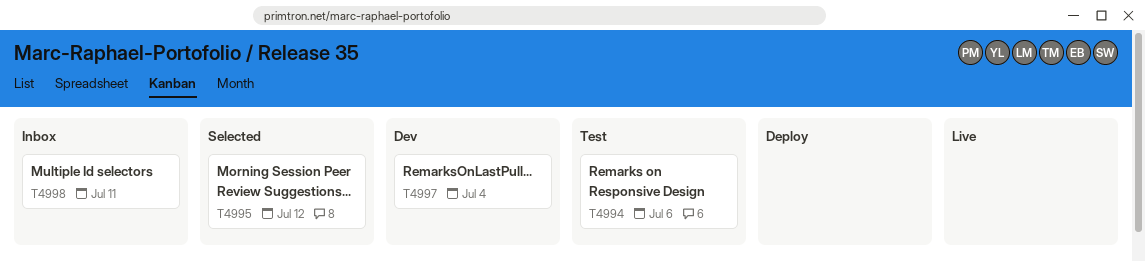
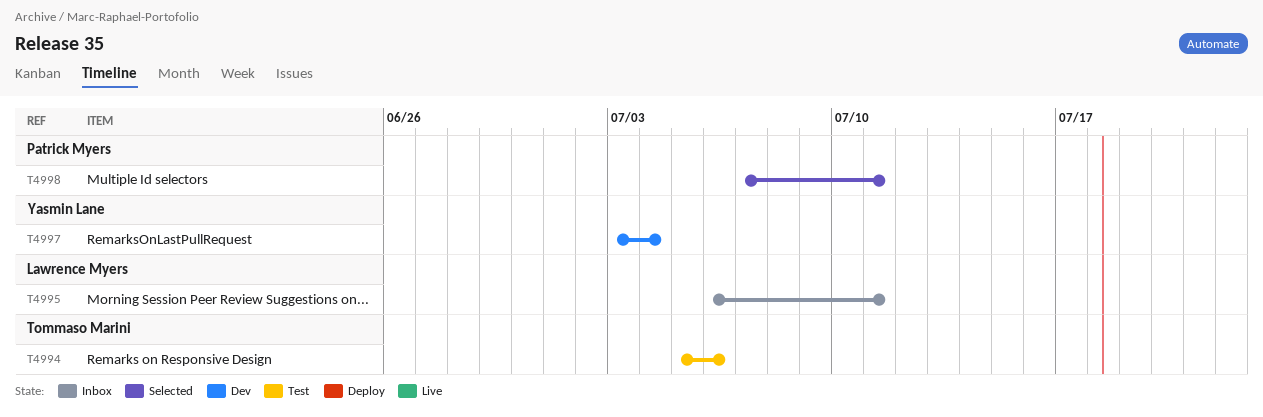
T4995, status: Selected -> Inbox
T4995, due: Jul 12 -> Jul 11
T4998, status: Inbox -> Selected

